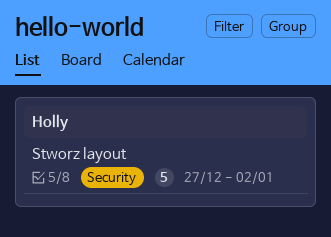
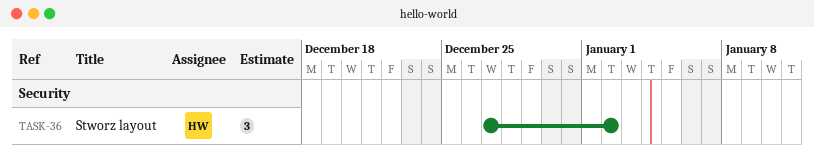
Stworz layout, estimate: 5 -> 3

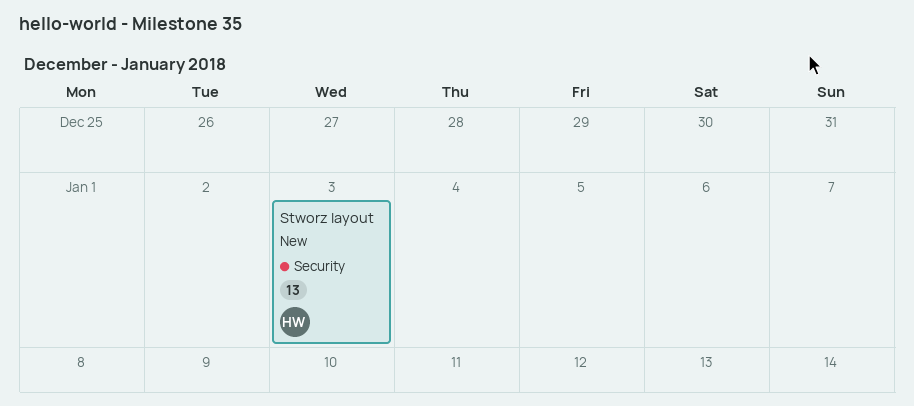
Stworz layout, estimate: 3 -> 13
Stworz layout, due: Jan 2 -> Jan 3

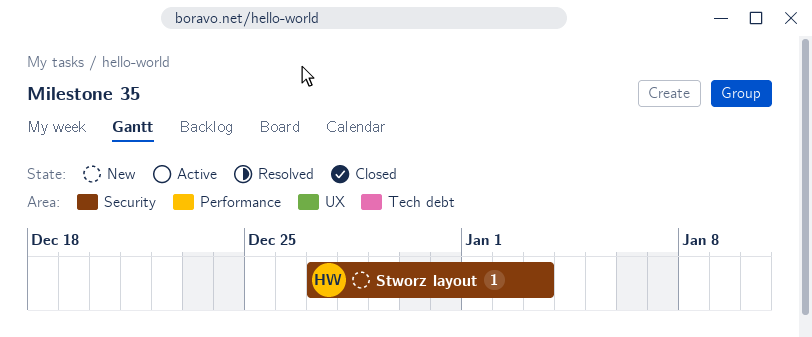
Stworz layout, estimate: 13 -> 1

